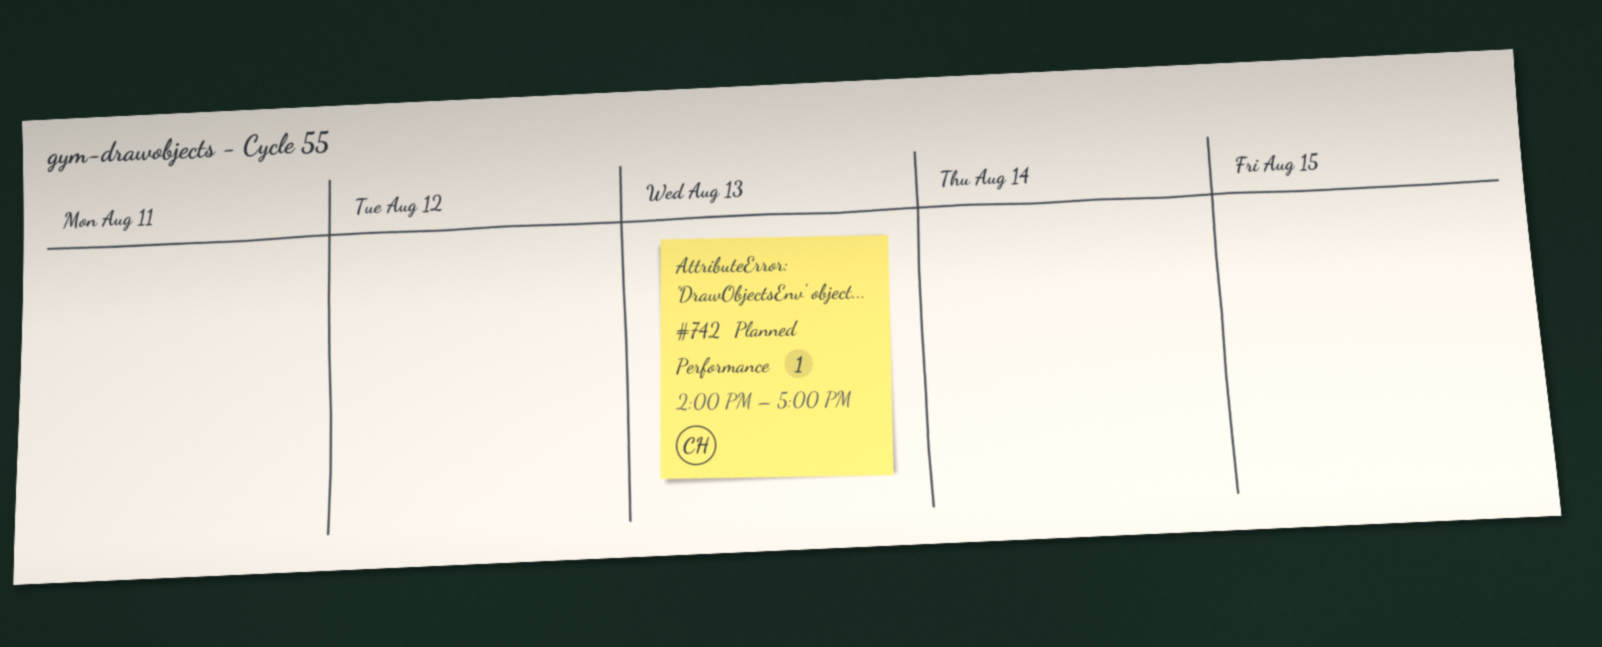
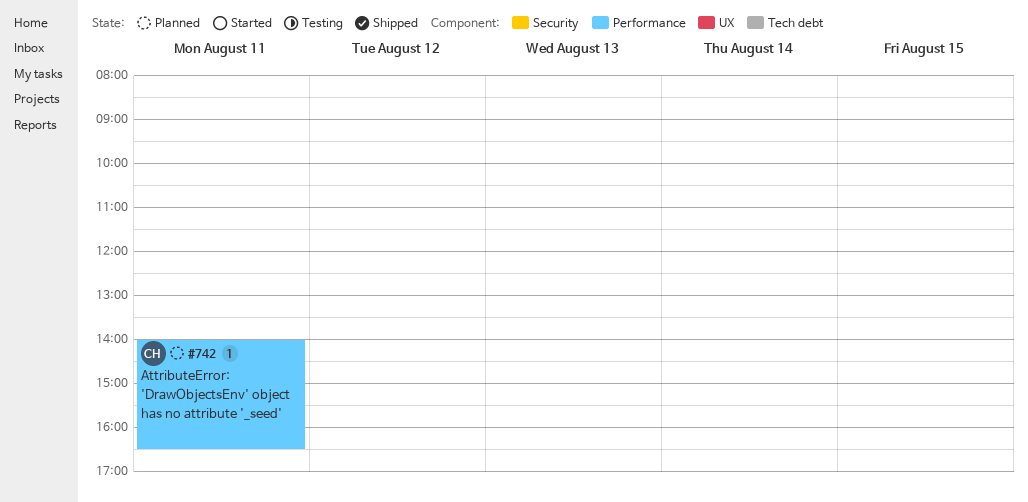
#742, day: Aug 13 -> Aug 11
#742, ends: 17:00 -> 16:30

